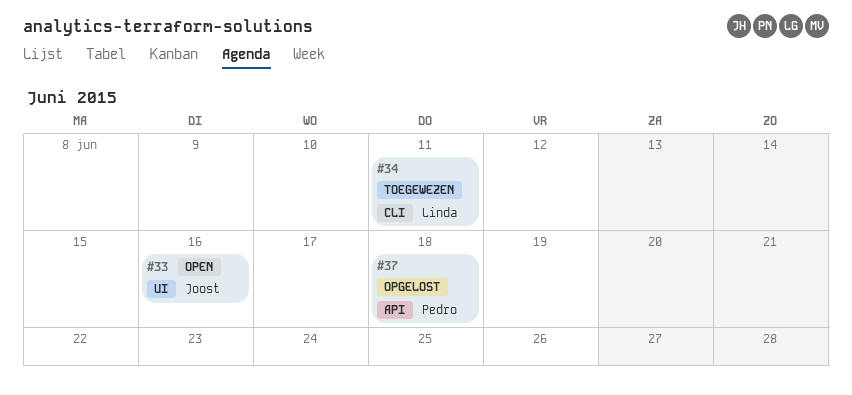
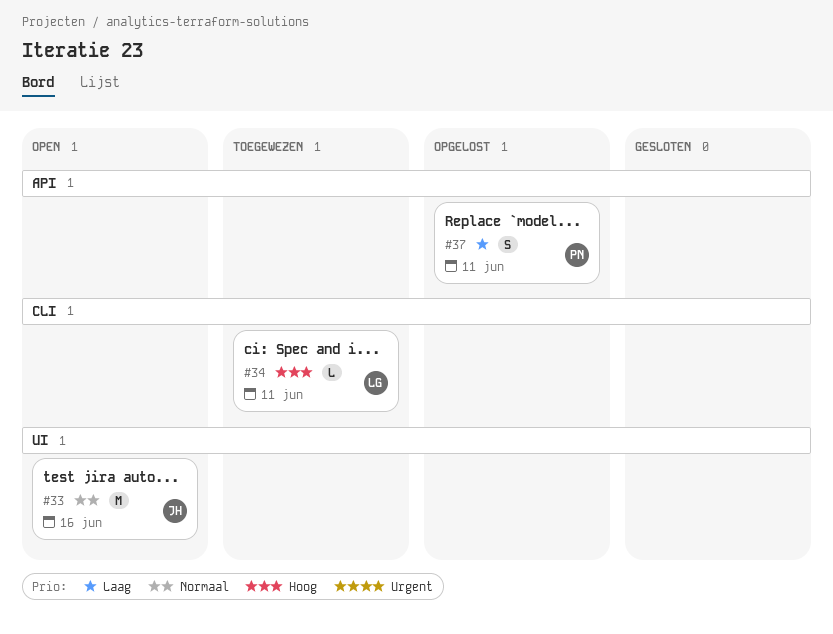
#37, due: Jun 18 -> Jun 11

